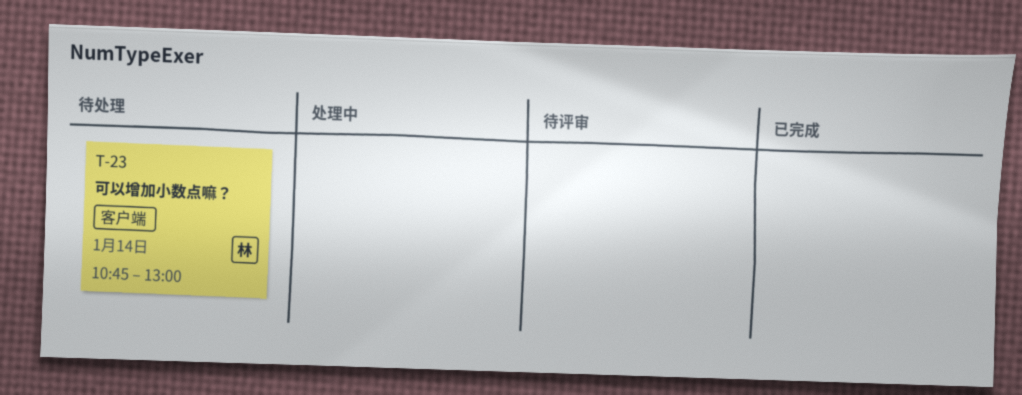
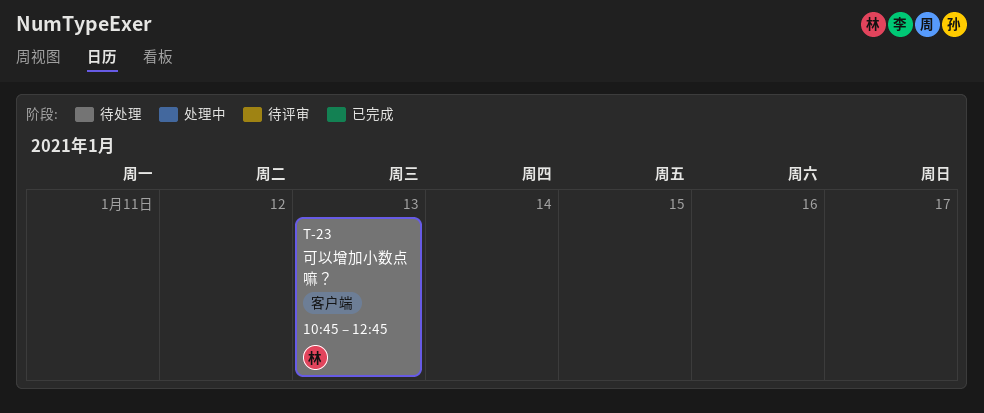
T-23, day: Jan 14 -> Jan 13
T-23, ends: 13:00 -> 12:45

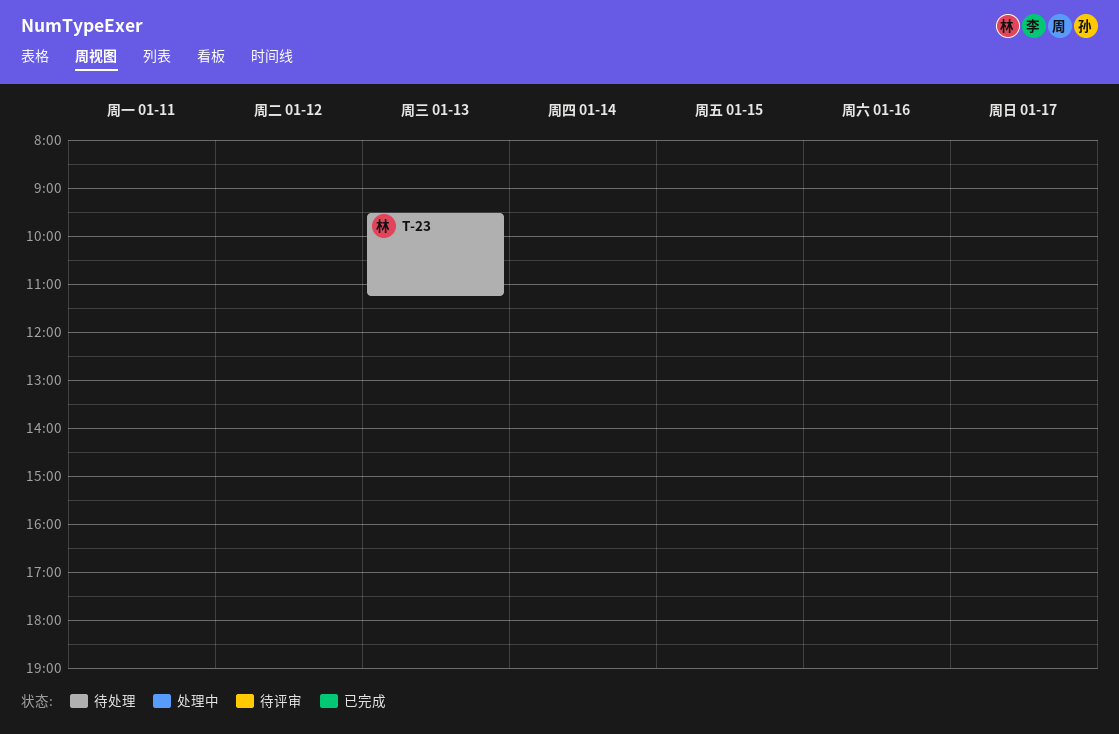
T-23, begins: 10:45 -> 09:30
T-23, ends: 12:45 -> 11:15

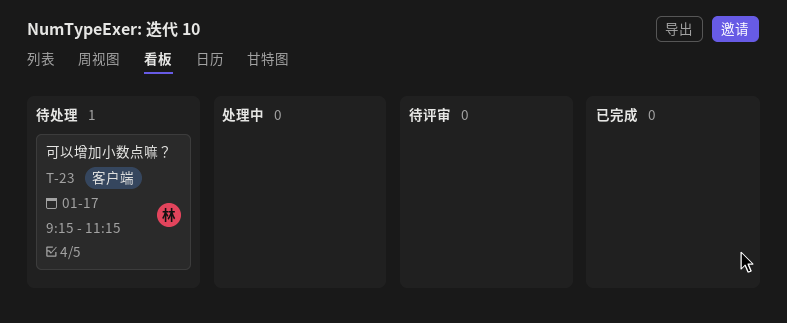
T-23, day: Jan 13 -> Jan 17
T-23, begins: 09:30 -> 09:15

